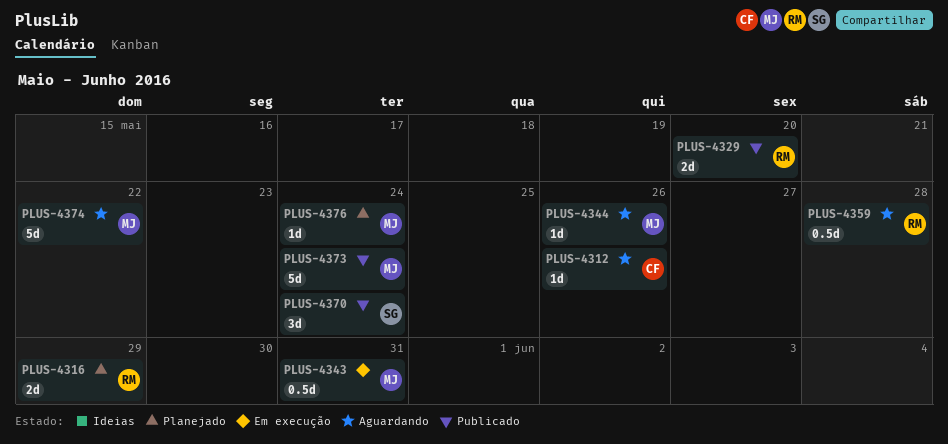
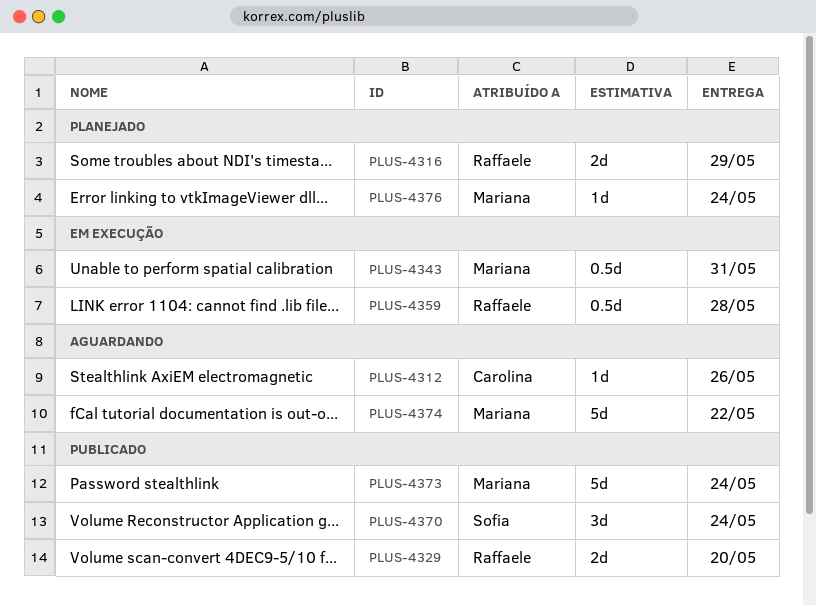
PLUS-4344: present -> none
PLUS-4359, status: Aguardando -> Em execução

